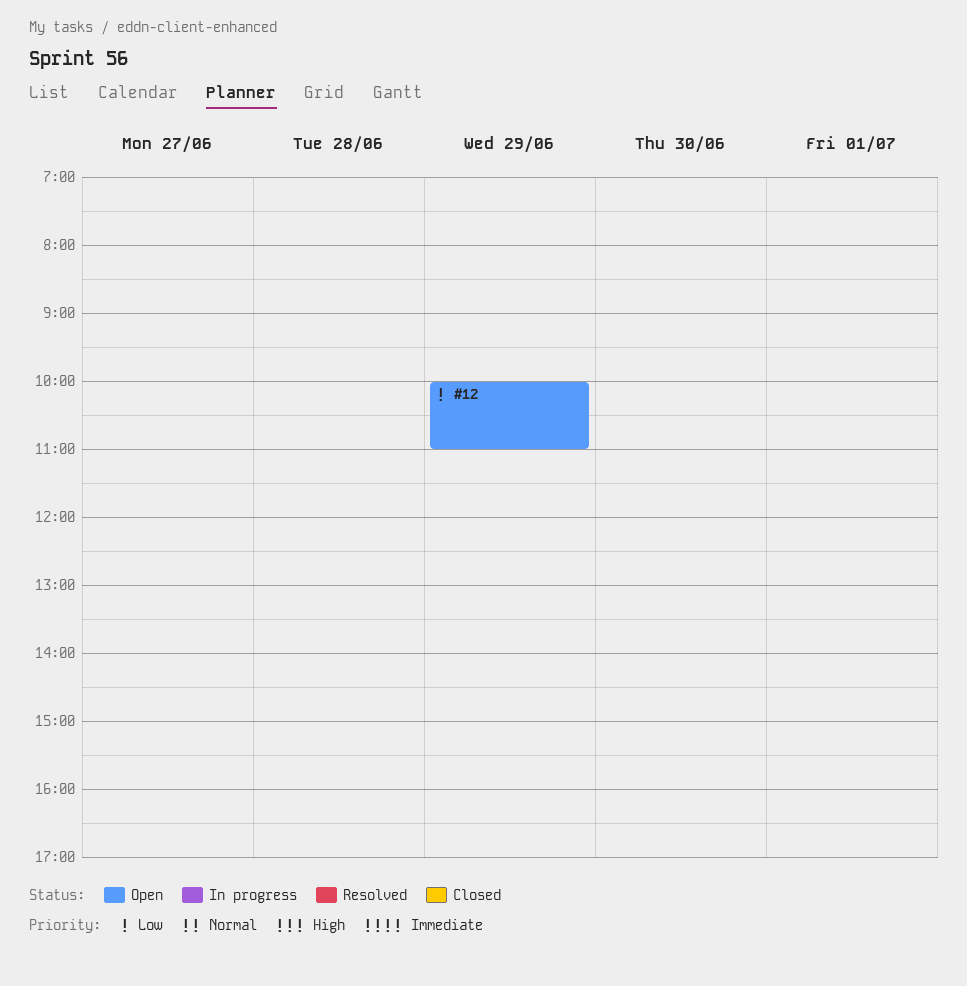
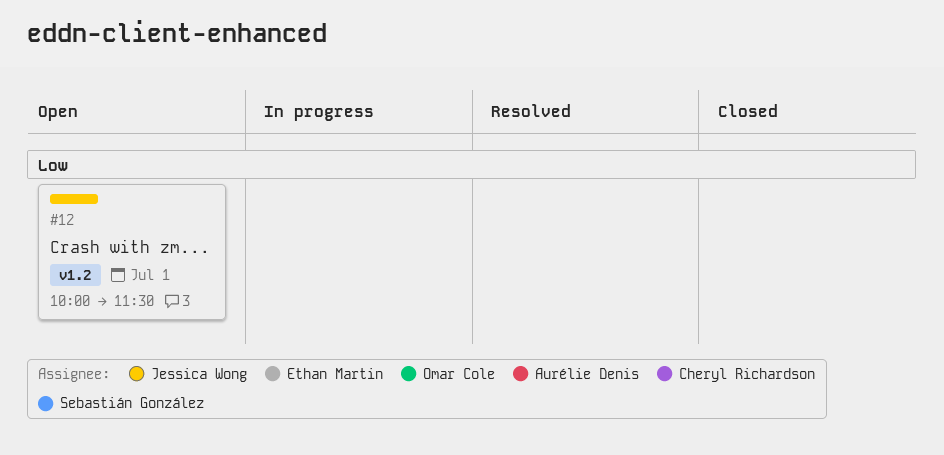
#12, day: Jun 29 -> Jul 1
#12, ends: 11:00 -> 11:30

